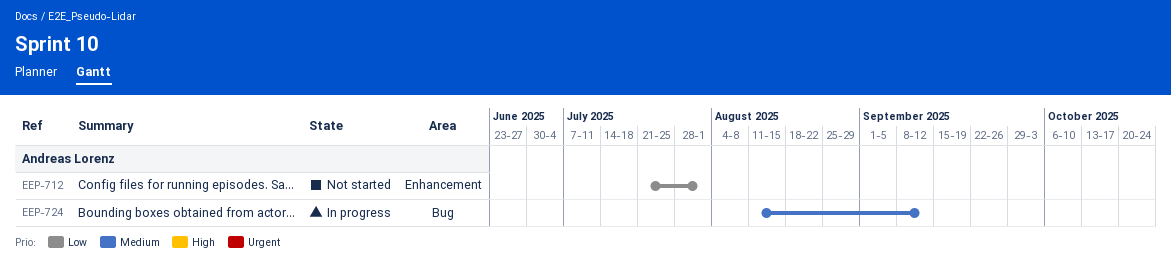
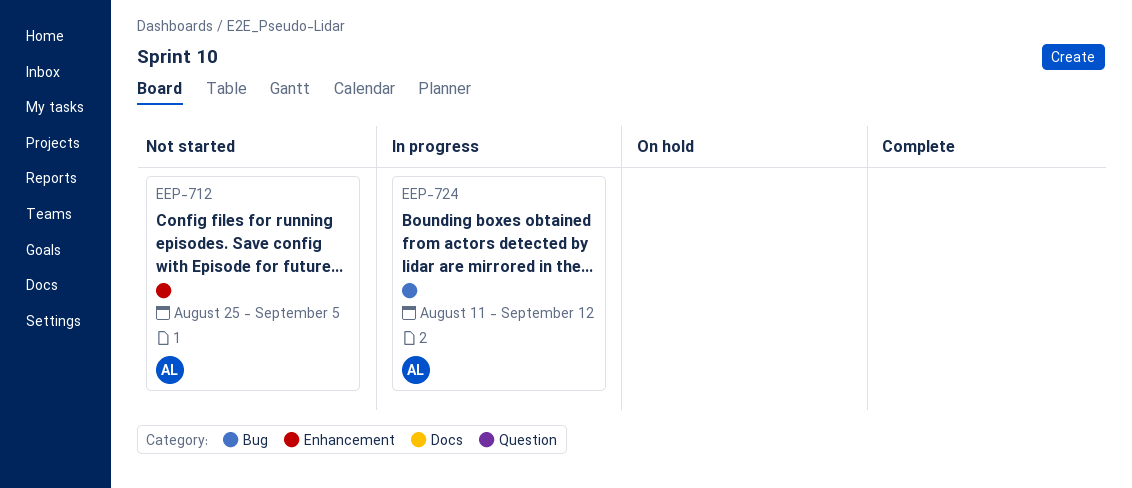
EEP-712, start: Jul 21 -> Aug 25
EEP-712, due: Aug 1 -> Sep 5

